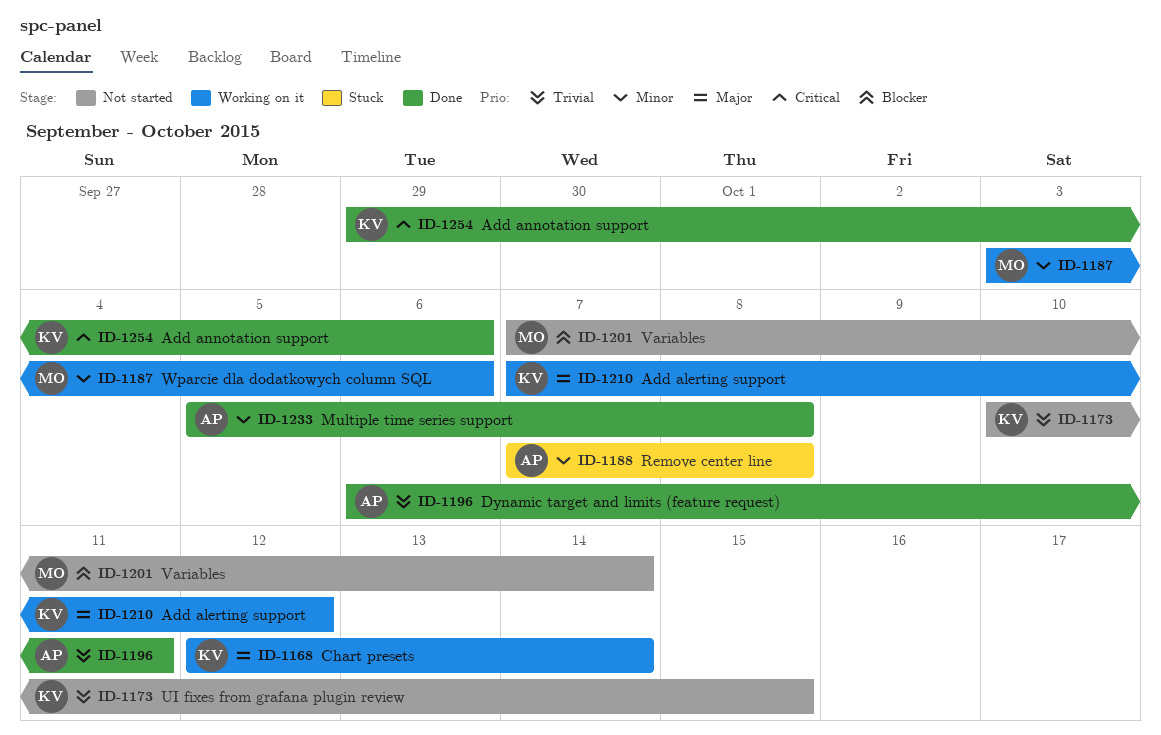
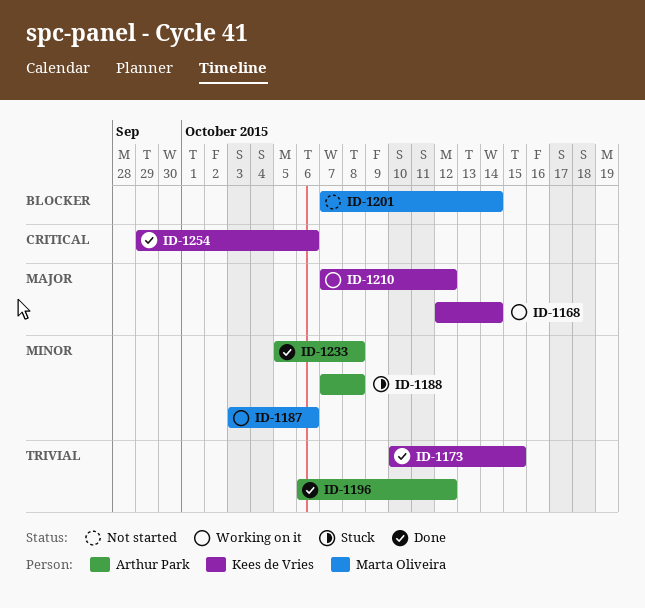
ID-1173, status: Not started -> Done
ID-1196, due: Oct 11 -> Oct 12

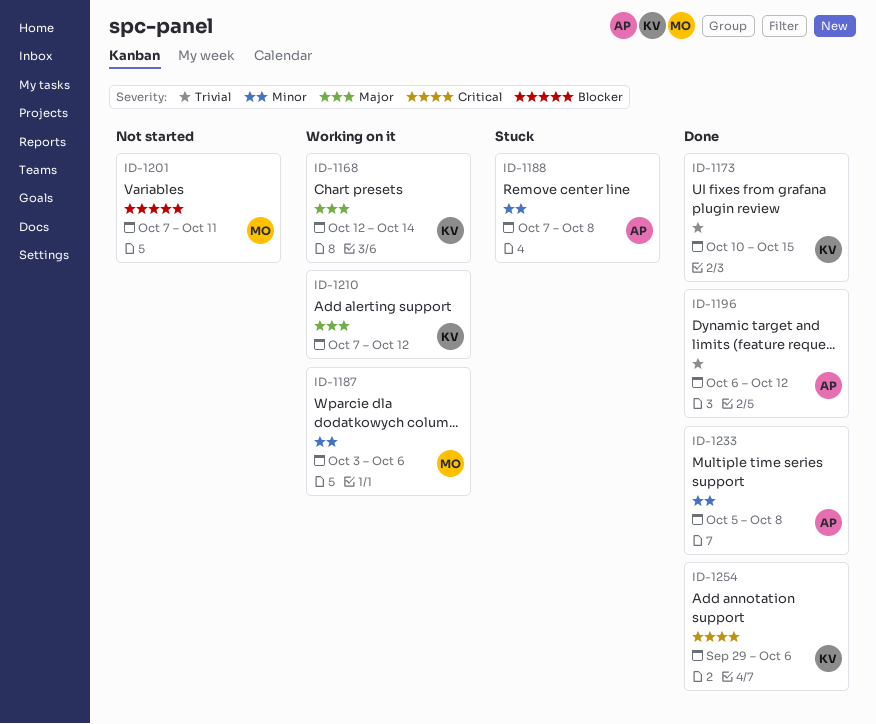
ID-1201, due: Oct 14 -> Oct 11

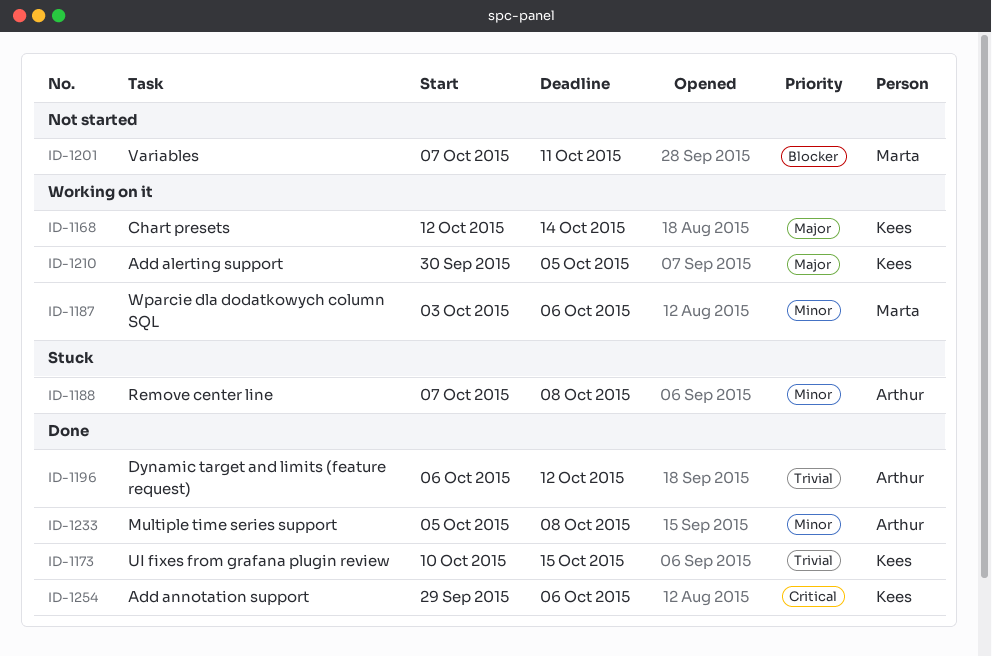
ID-1210, start: Oct 7 -> Sep 30
ID-1210, due: Oct 12 -> Oct 5

